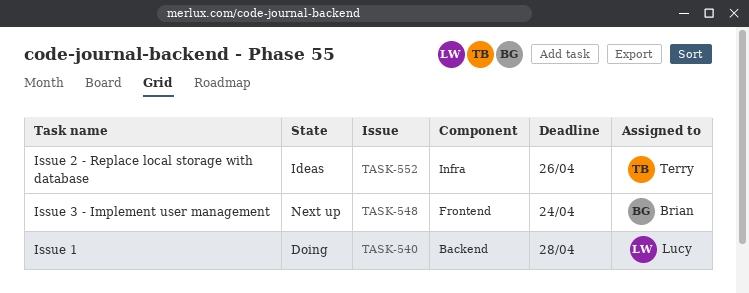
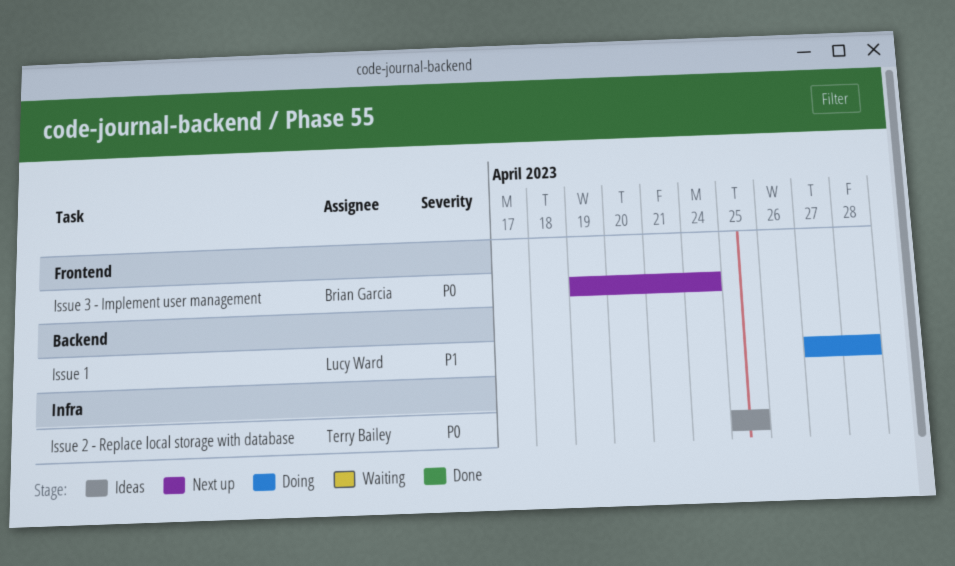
Issue 2 - Replace local storage with database, due: Apr 26 -> Apr 25

